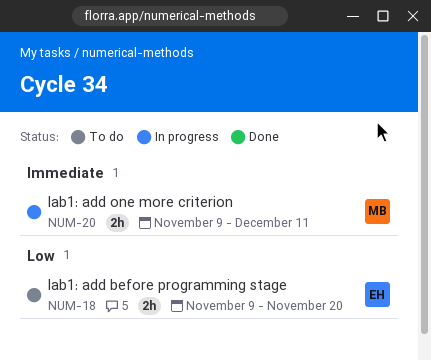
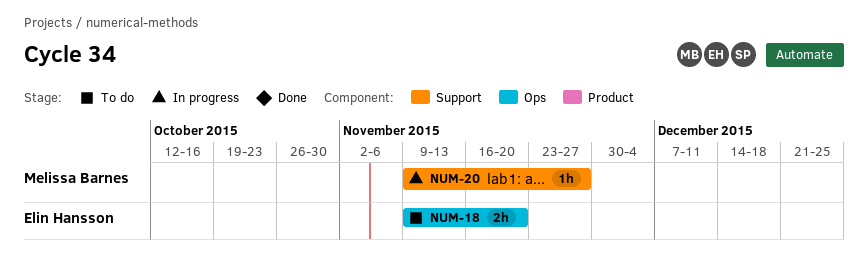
NUM-20, estimate: 2h -> 1h
NUM-20, due: Dec 11 -> Nov 27

